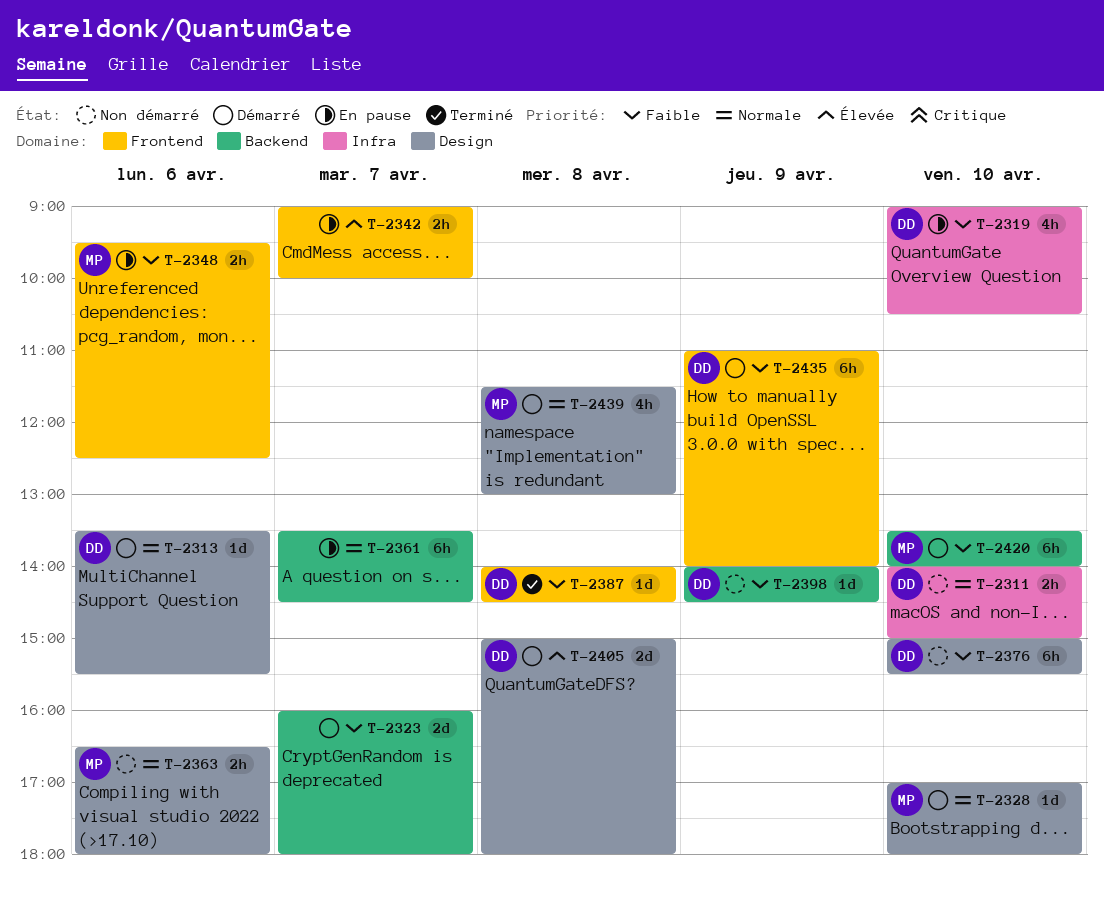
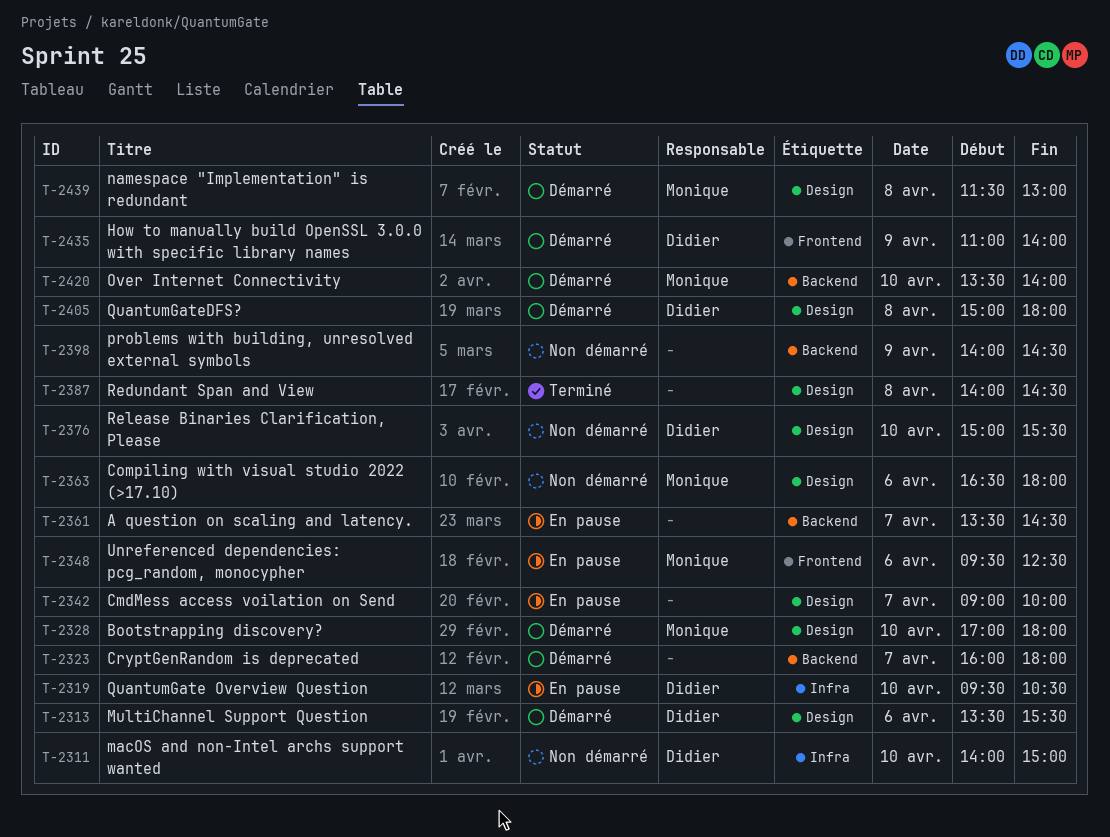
T-2319, begins: 09:00 -> 09:30
T-2342, label: Frontend -> Design
T-2387, owner: Didier -> none
T-2387, label: Frontend -> Design
T-2398, owner: Didier -> none

